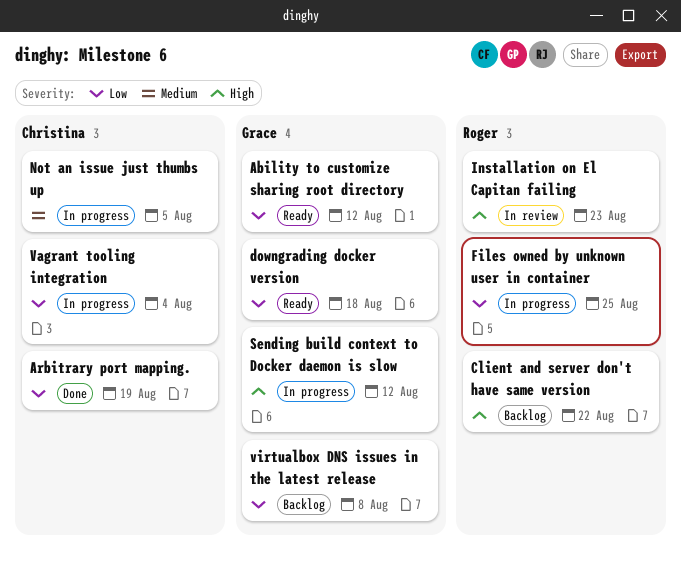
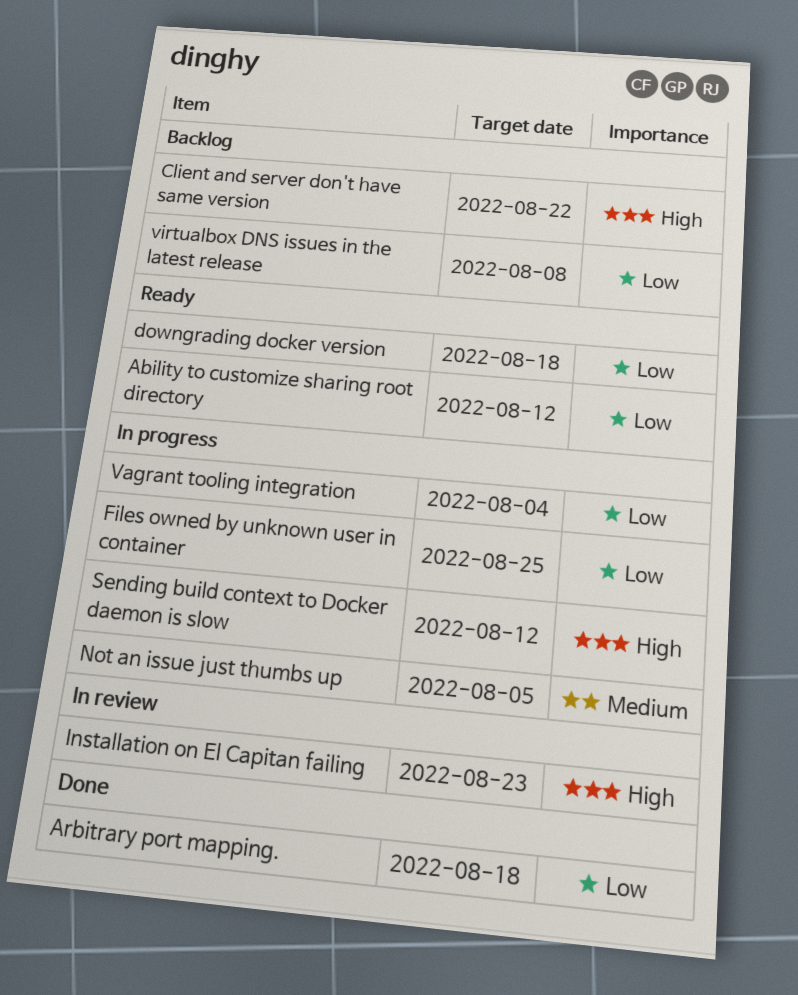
Arbitrary port mapping., due: Aug 19 -> Aug 18

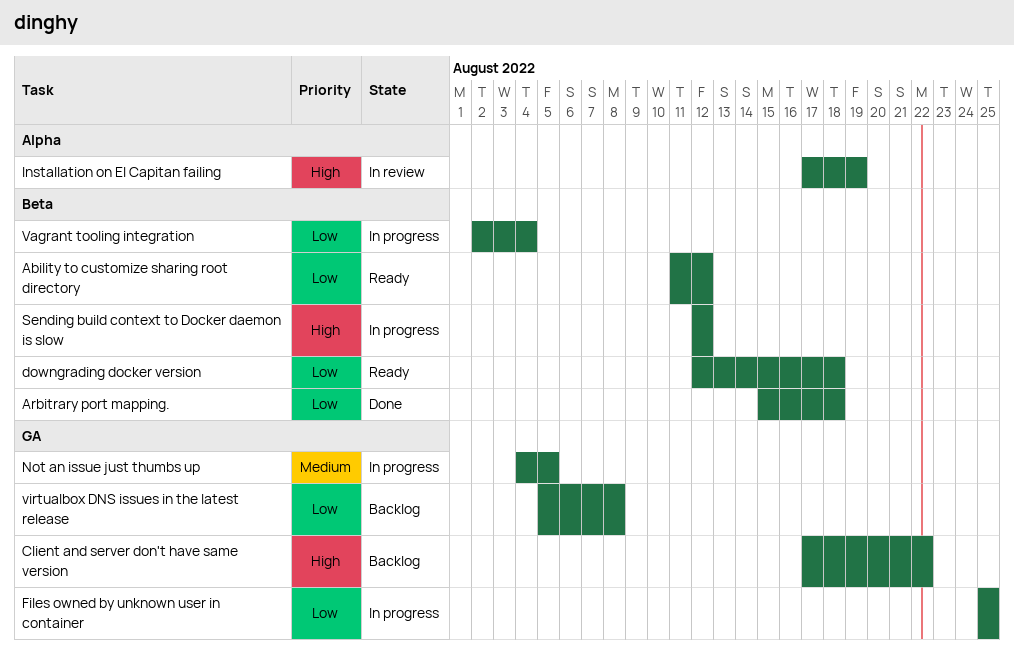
Installation on El Capitan failing, due: Aug 23 -> Aug 19

